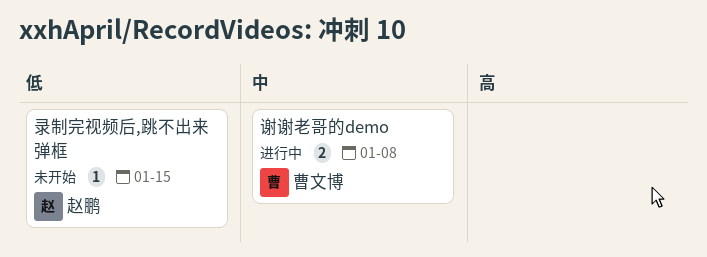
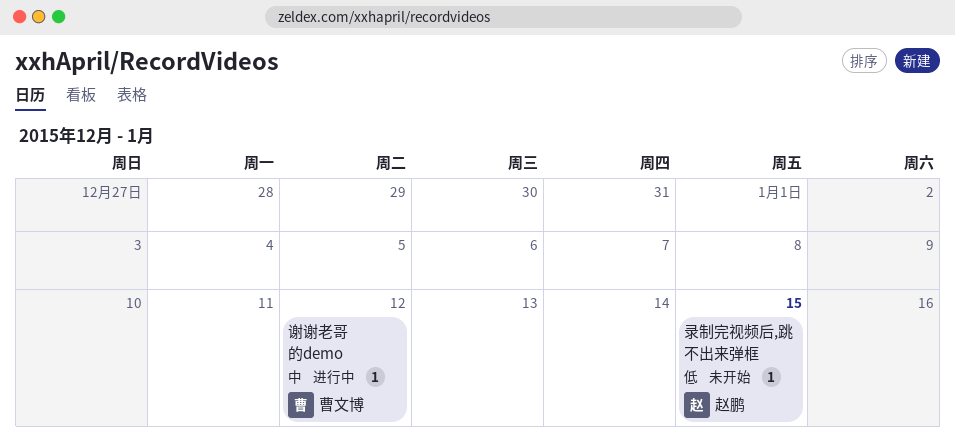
谢谢老哥的demo, estimate: 2 -> 1
谢谢老哥的demo, due: Jan 8 -> Jan 12

